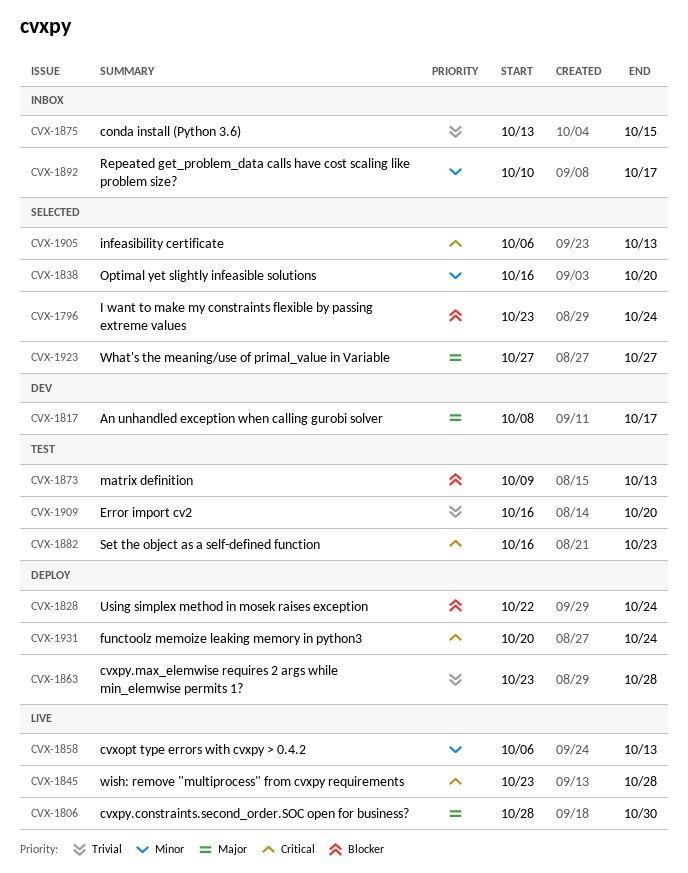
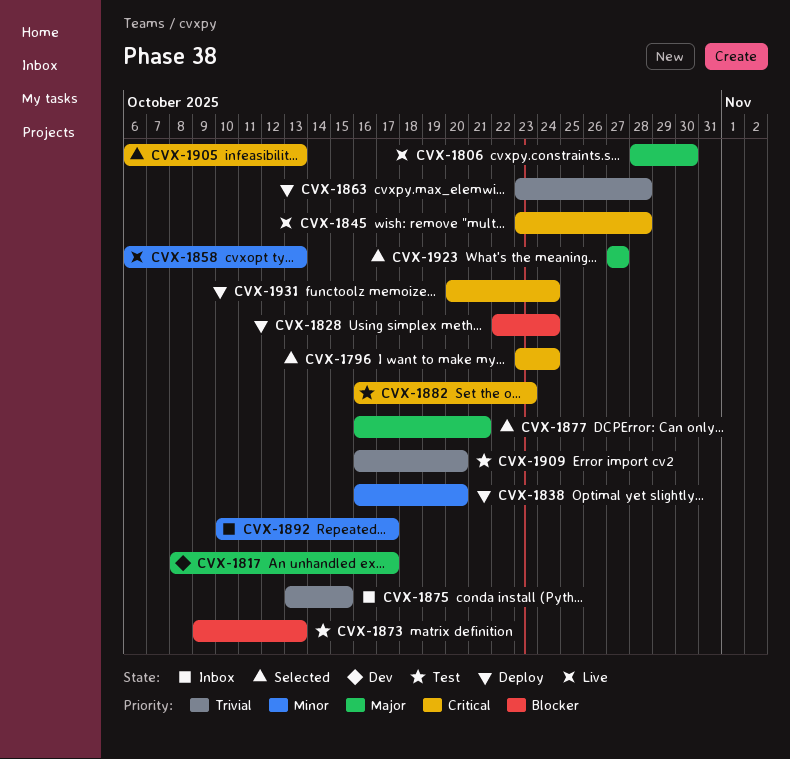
CVX-1796, priority: Blocker -> Critical
CVX-1838, status: Selected -> Deploy
CVX-1877: none -> present

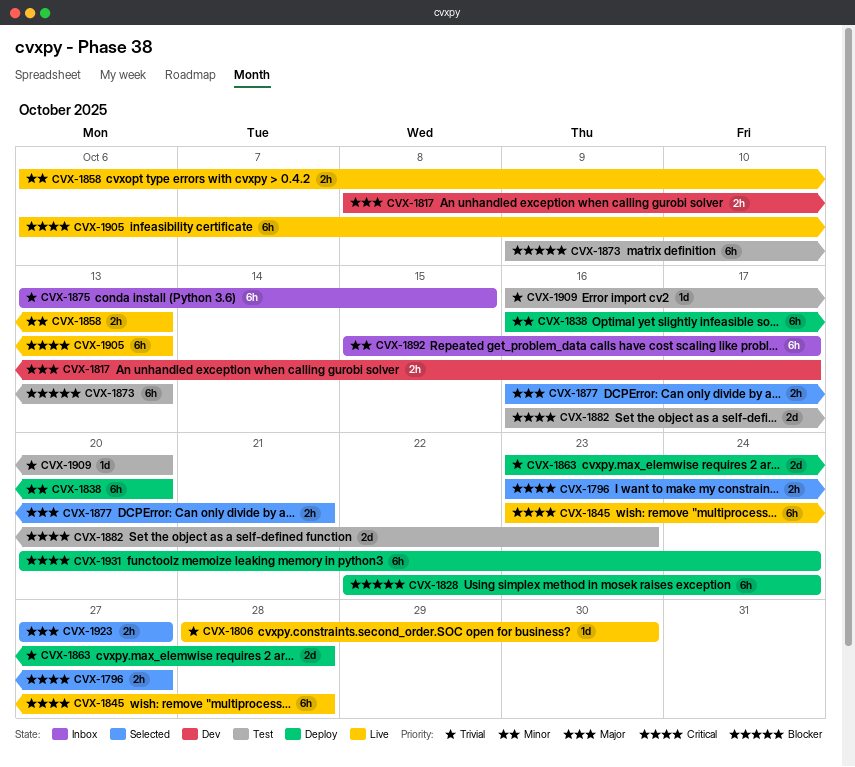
CVX-1796, due: Oct 24 -> Oct 27
CVX-1806, priority: Major -> Trivial
CVX-1892, start: Oct 10 -> Oct 15
CVX-1905, status: Selected -> Live

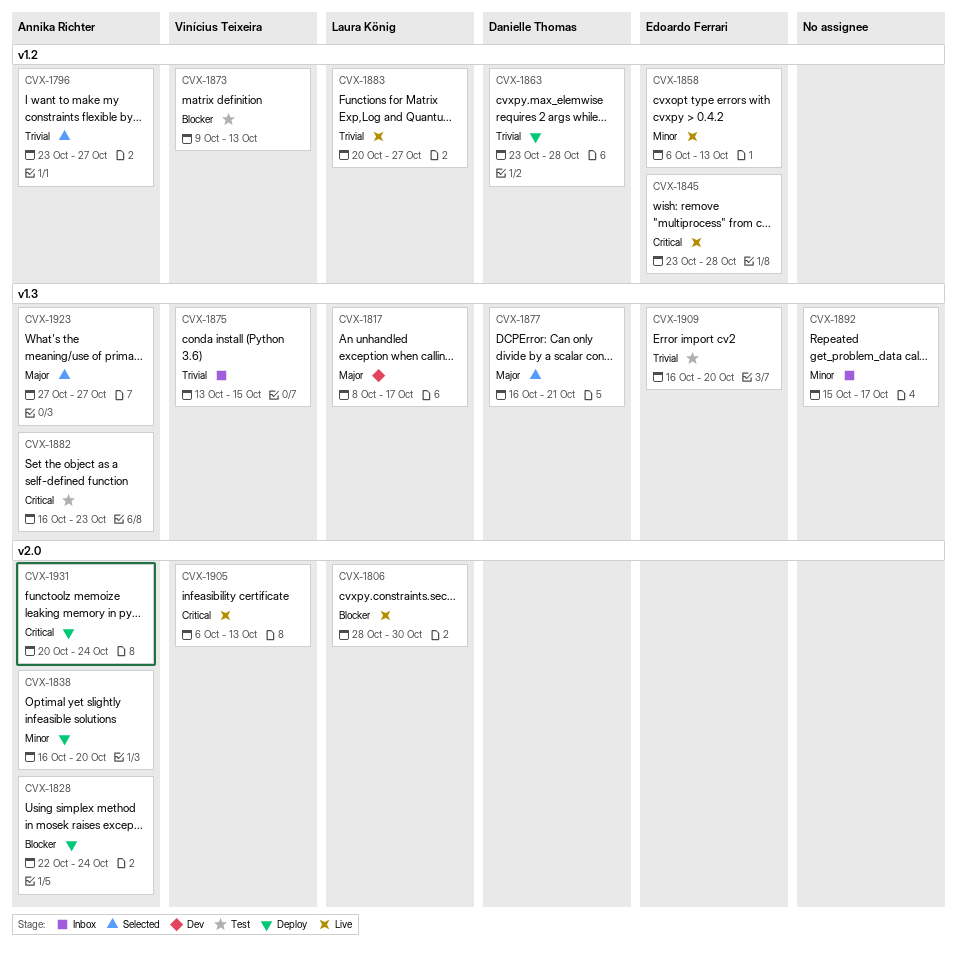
CVX-1796, priority: Critical -> Trivial
CVX-1806, priority: Trivial -> Blocker
CVX-1883: none -> present

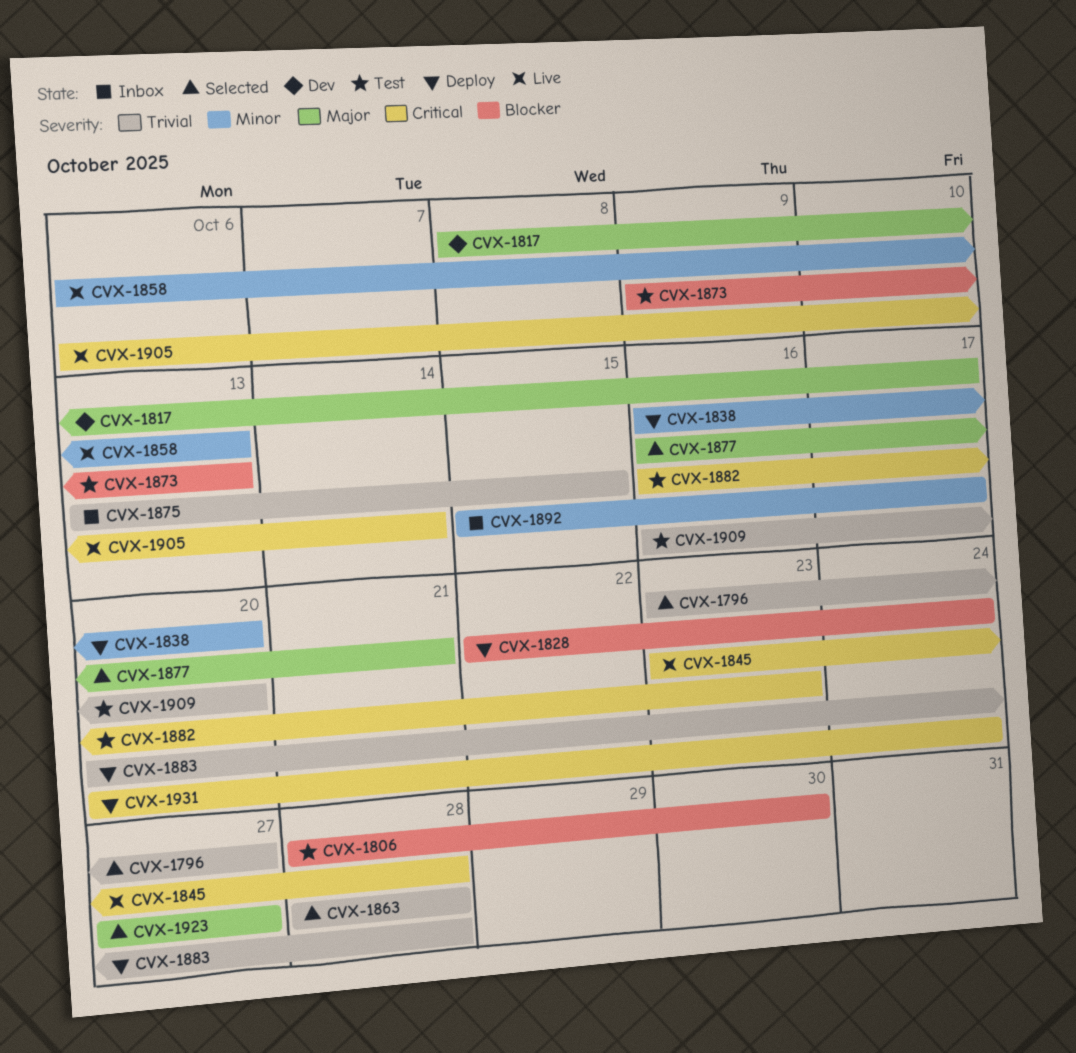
CVX-1806, status: Live -> Test
CVX-1863, status: Deploy -> Selected
CVX-1863, start: Oct 23 -> Oct 28
CVX-1883, status: Live -> Deploy
CVX-1883, due: Oct 27 -> Oct 28
CVX-1905, due: Oct 13 -> Oct 14

